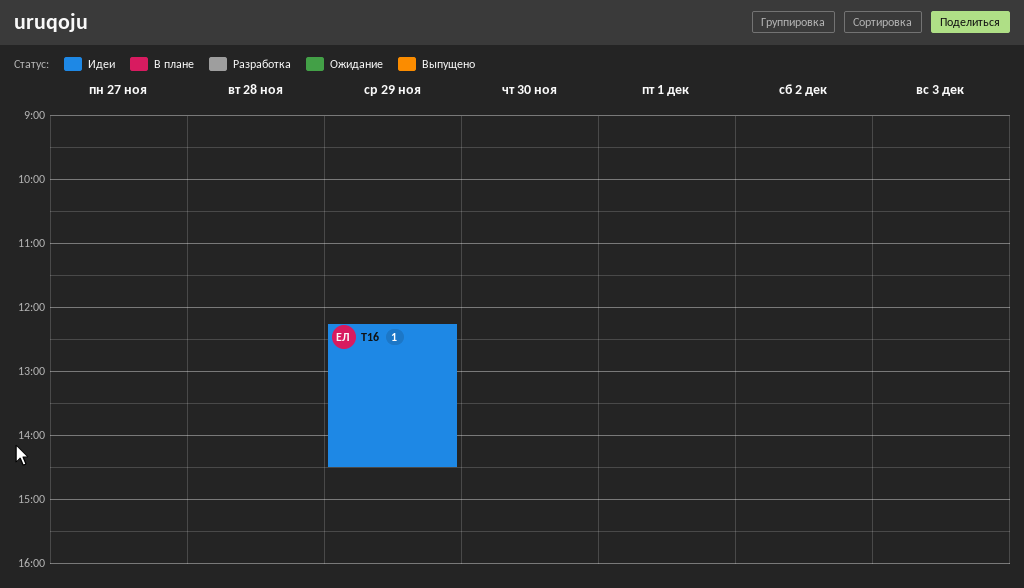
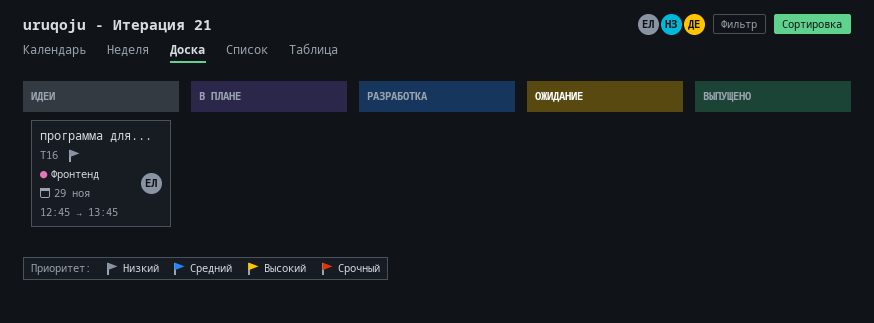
T16, begins: 12:15 -> 12:45
T16, ends: 14:30 -> 13:45

